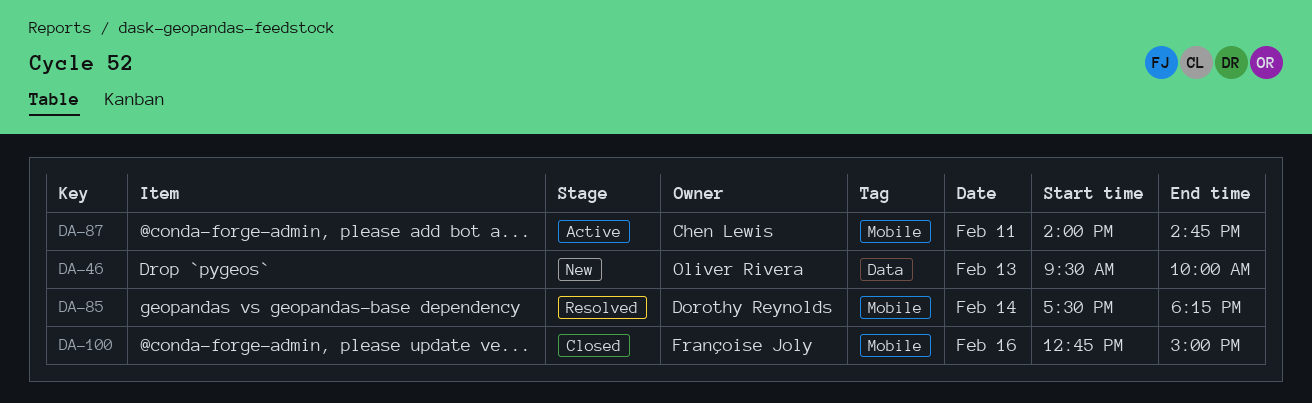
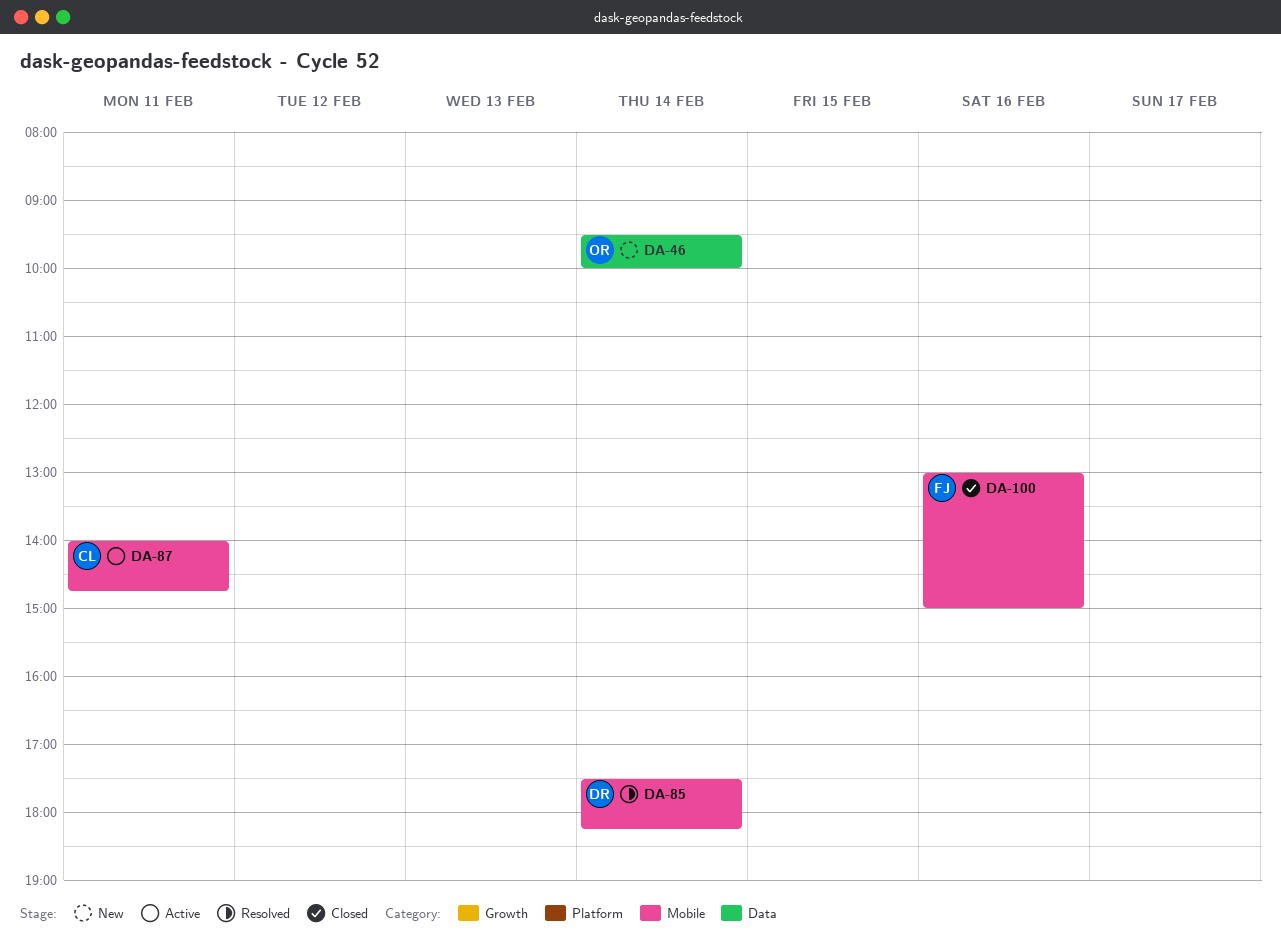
DA-46, day: Feb 13 -> Feb 14
DA-100, begins: 12:45 -> 13:00

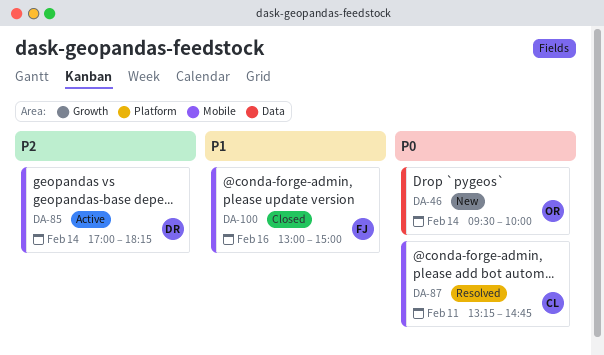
DA-85, status: Resolved -> Active
DA-85, begins: 17:30 -> 17:00
DA-87, status: Active -> Resolved
DA-87, begins: 14:00 -> 13:15

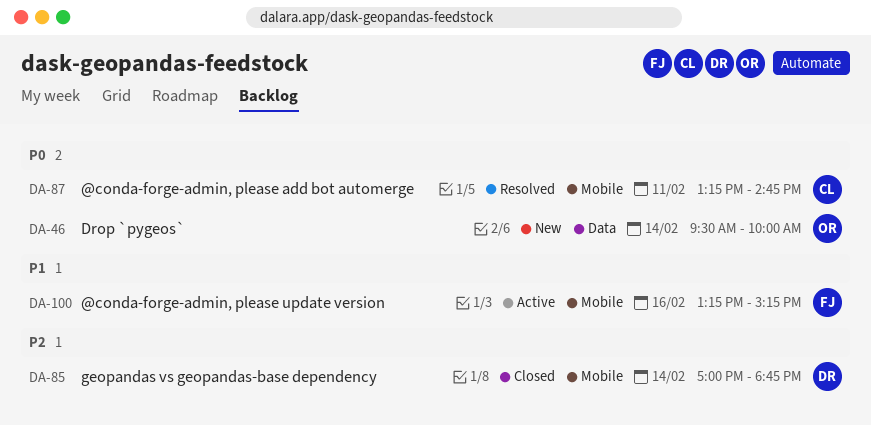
DA-85, status: Active -> Closed
DA-85, ends: 18:15 -> 18:45
DA-100, status: Closed -> Active
DA-100, begins: 13:00 -> 13:15
DA-100, ends: 15:00 -> 15:15

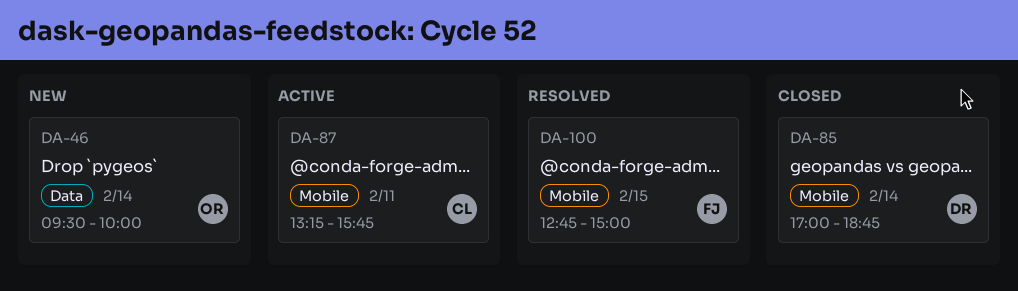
DA-87, status: Resolved -> Active
DA-87, ends: 14:45 -> 15:45
DA-100, status: Active -> Resolved
DA-100, day: Feb 16 -> Feb 15
DA-100, begins: 13:15 -> 12:45
DA-100, ends: 15:15 -> 15:00

